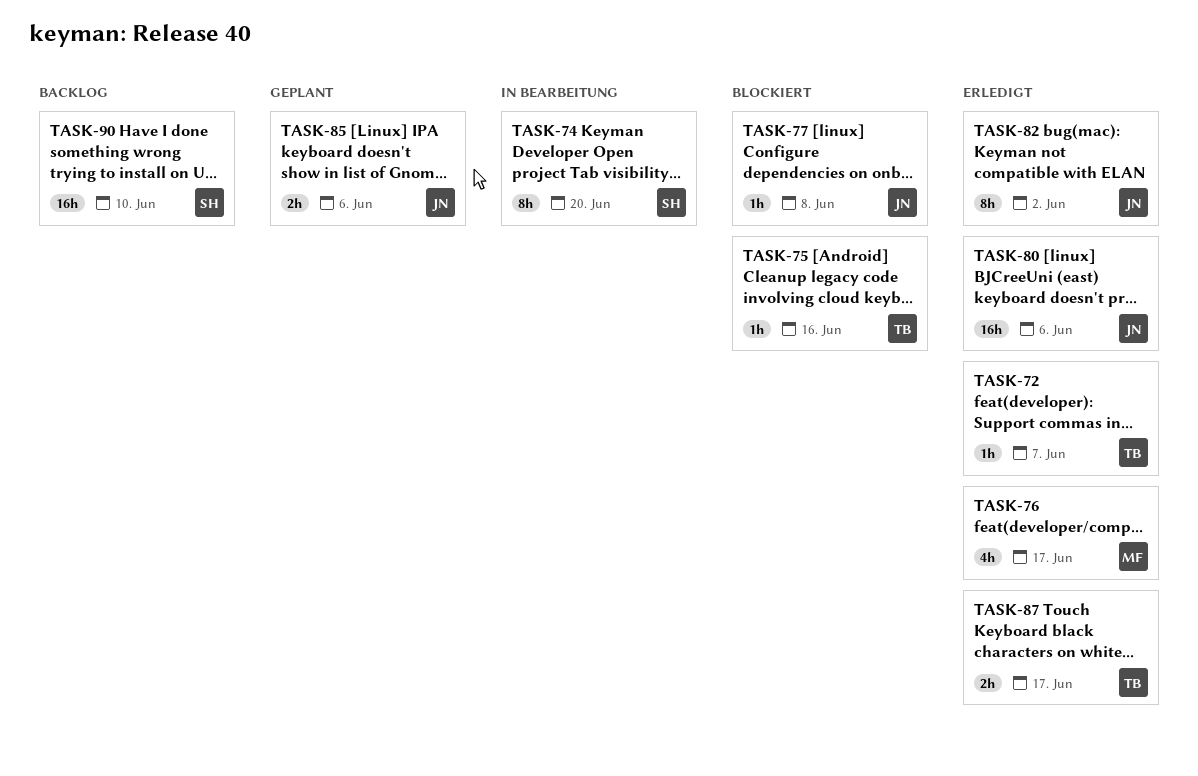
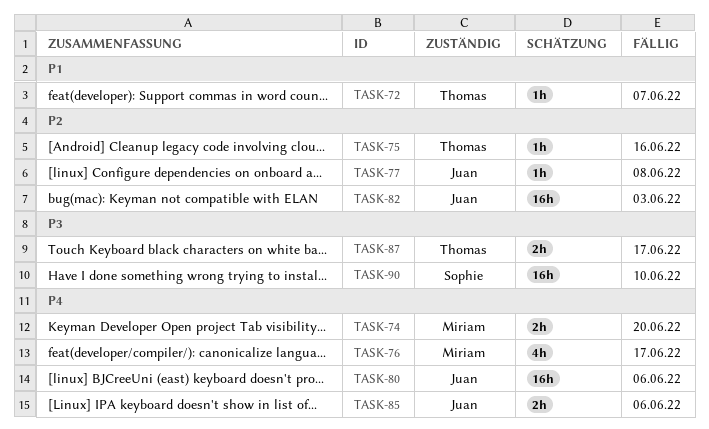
TASK-74, owner: Sophie -> Miriam
TASK-74, estimate: 8h -> 2h
TASK-82, estimate: 8h -> 16h
TASK-82, due: Jun 2 -> Jun 3

